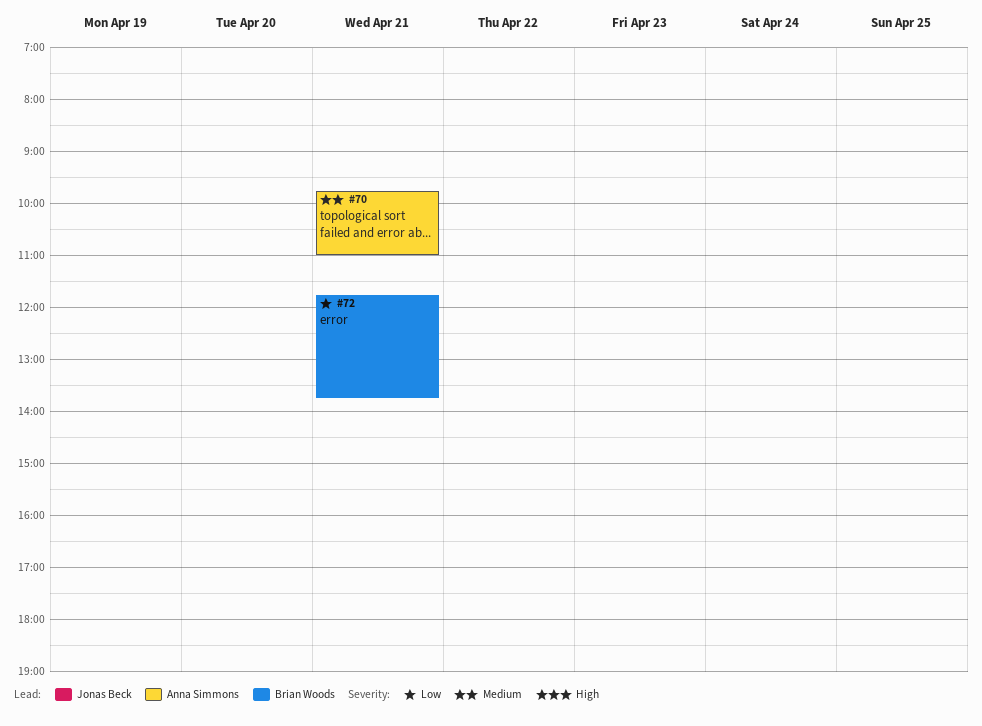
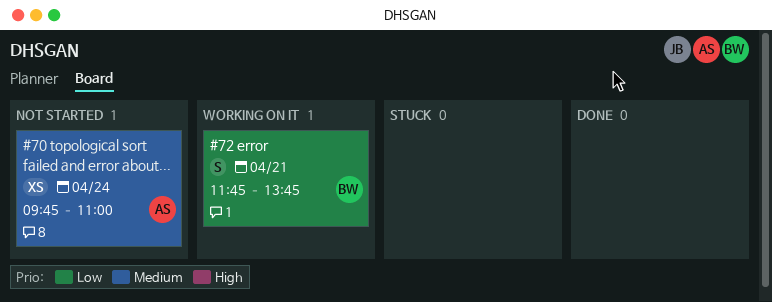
#70, day: Apr 21 -> Apr 24

